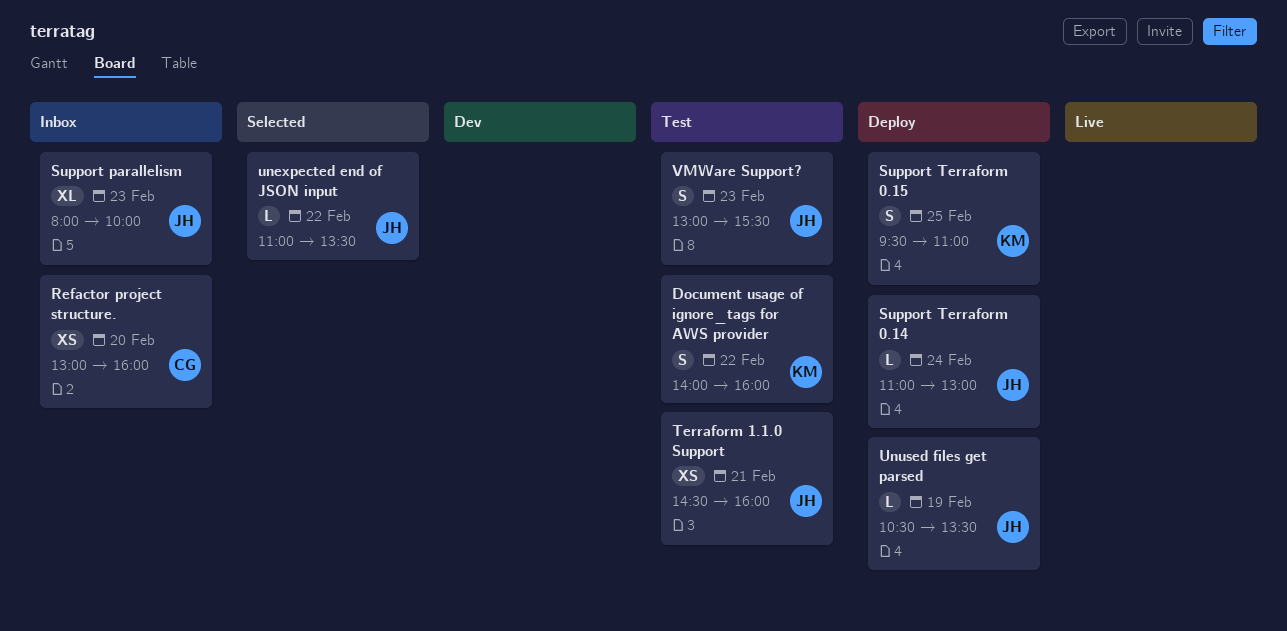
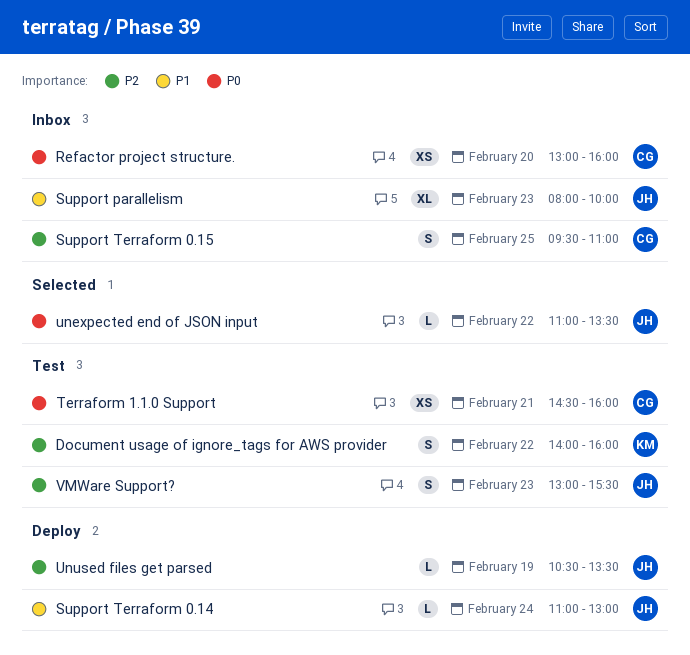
Support Terraform 0.15, status: Deploy -> Inbox
Support Terraform 0.15, owner: KM -> CG
Terraform 1.1.0 Support, owner: JH -> CG

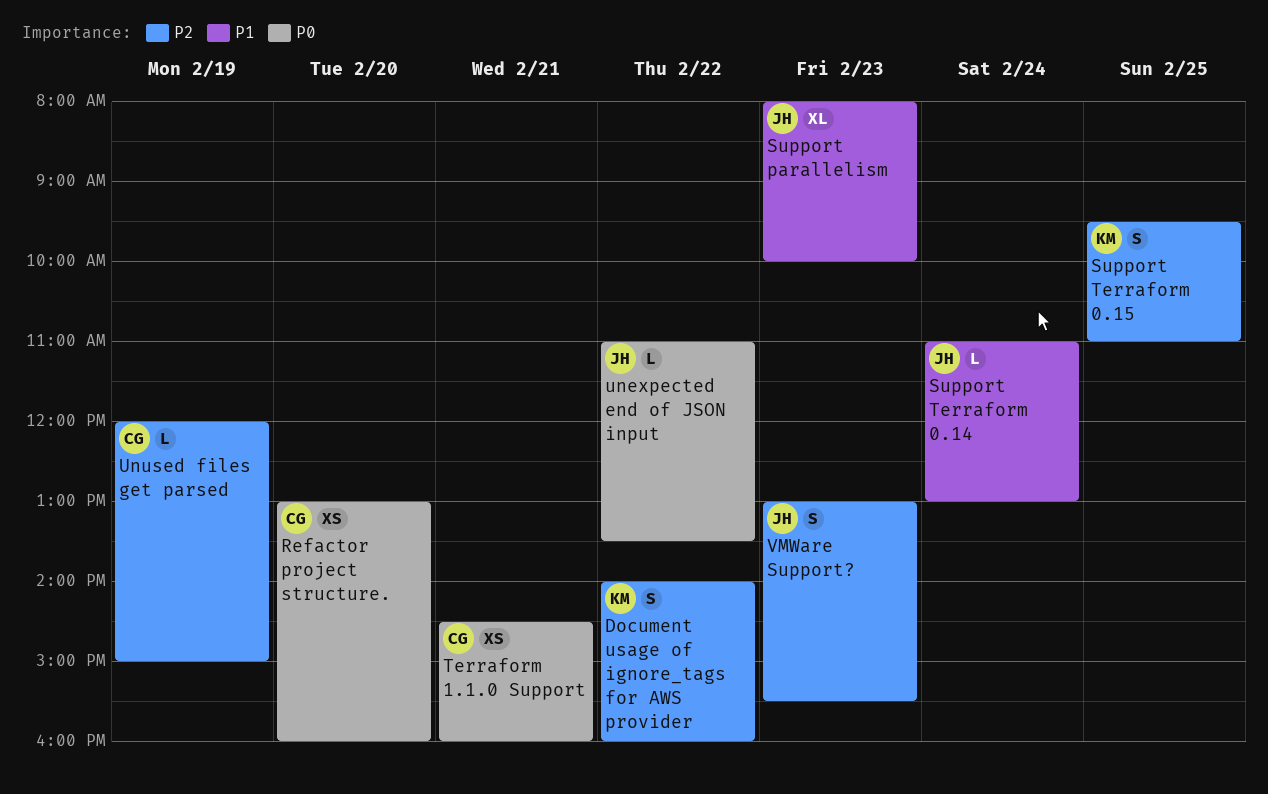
Support Terraform 0.15, owner: CG -> KM
Unused files get parsed, owner: JH -> CG
Unused files get parsed, begins: 10:30 -> 12:00
Unused files get parsed, ends: 13:30 -> 15:00

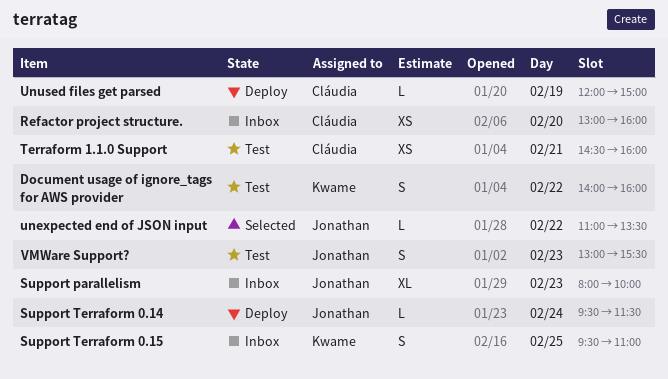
Support Terraform 0.14, begins: 11:00 -> 09:30
Support Terraform 0.14, ends: 13:00 -> 11:30

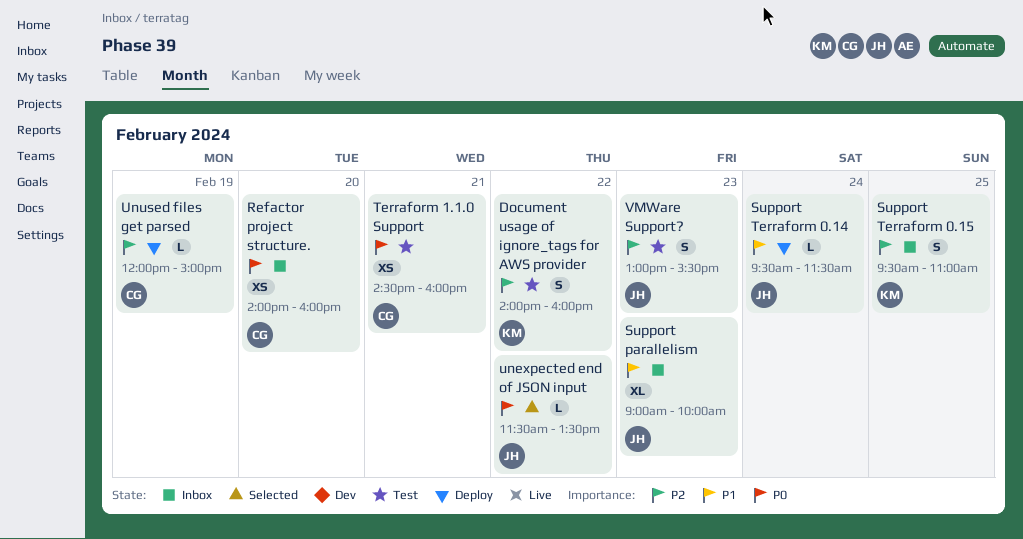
Refactor project structure., begins: 13:00 -> 14:00
Support parallelism, begins: 08:00 -> 09:00
unexpected end of JSON input, begins: 11:00 -> 11:30

